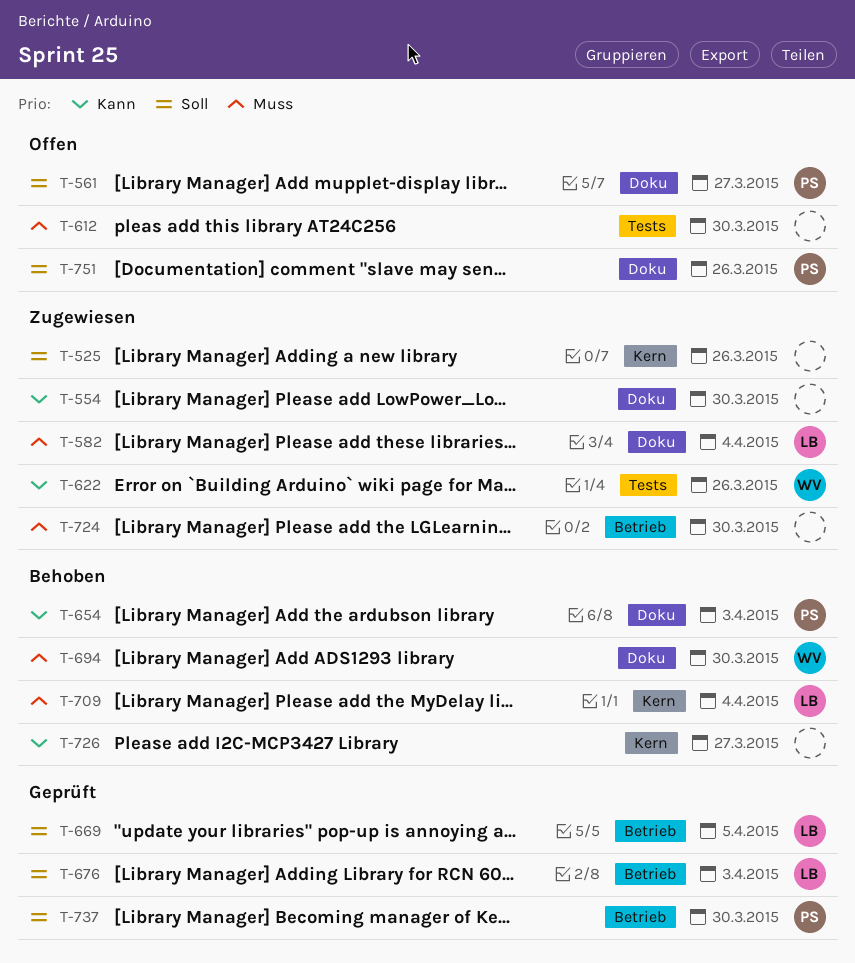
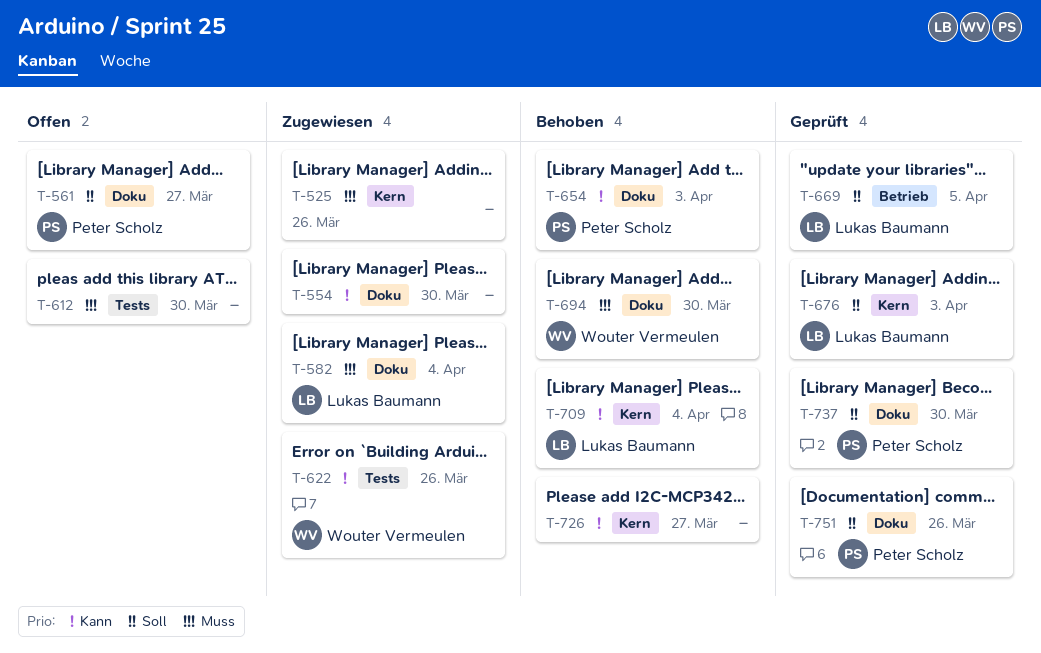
T-525, priority: Soll -> Muss
T-676, label: Betrieb -> Kern
T-709, priority: Muss -> Kann
T-724: present -> none
T-737, label: Betrieb -> Doku
T-751, status: Offen -> Geprüft

